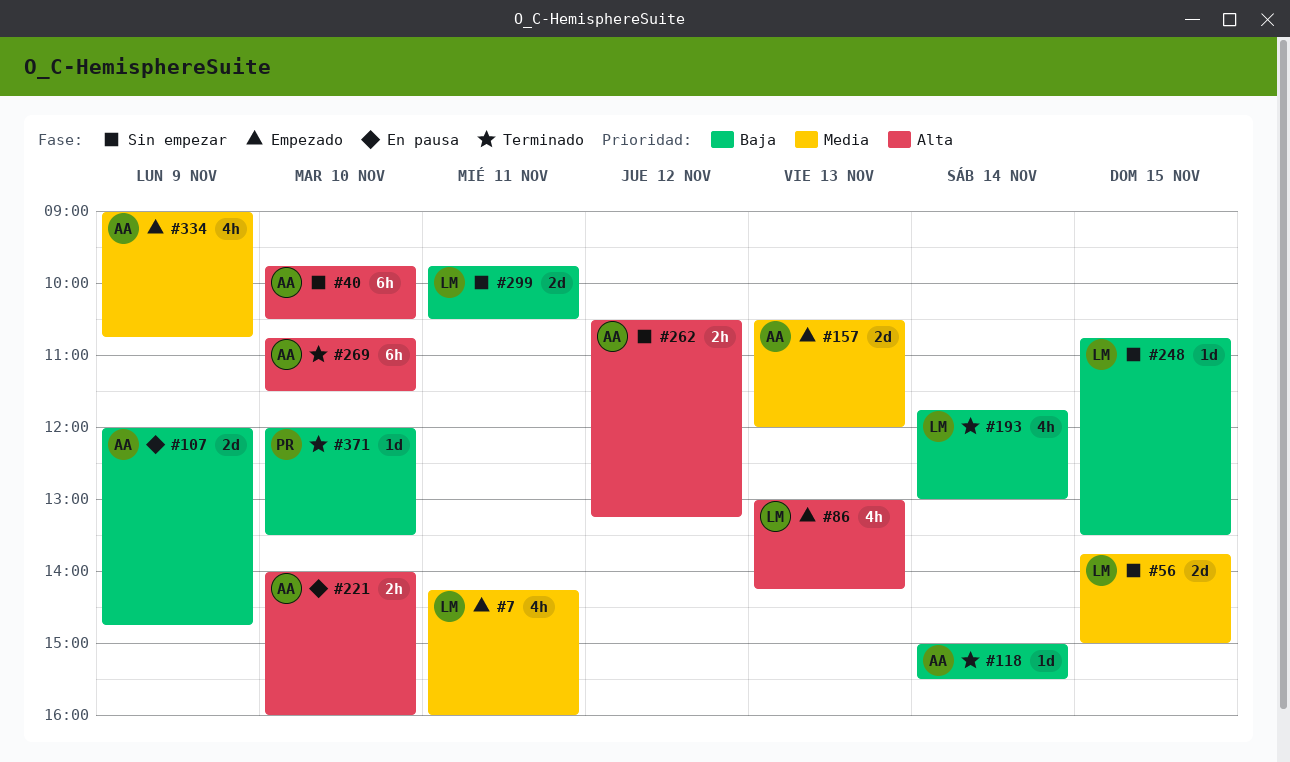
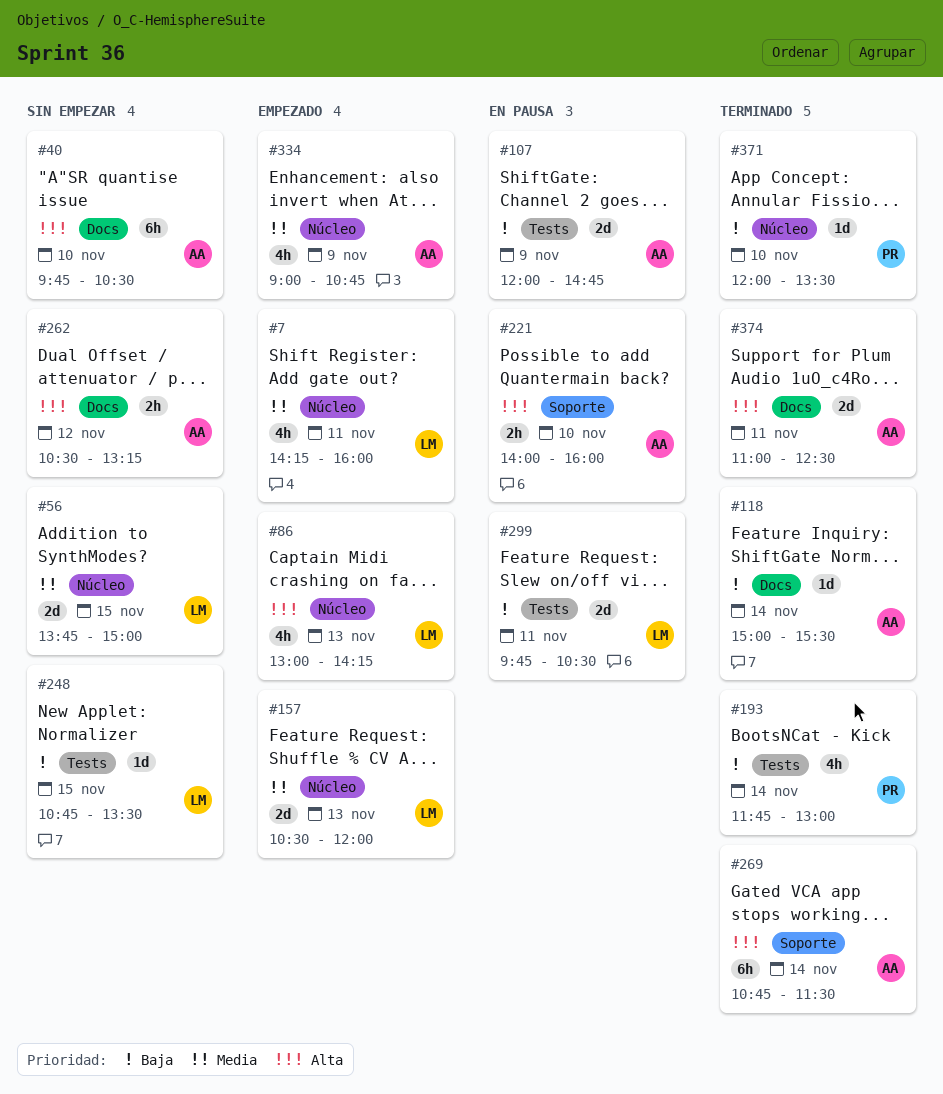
#157, owner: AA -> LM
#193, owner: LM -> PR
#269, day: Nov 10 -> Nov 14
#299, status: Sin empezar -> En pausa
#374: none -> present

